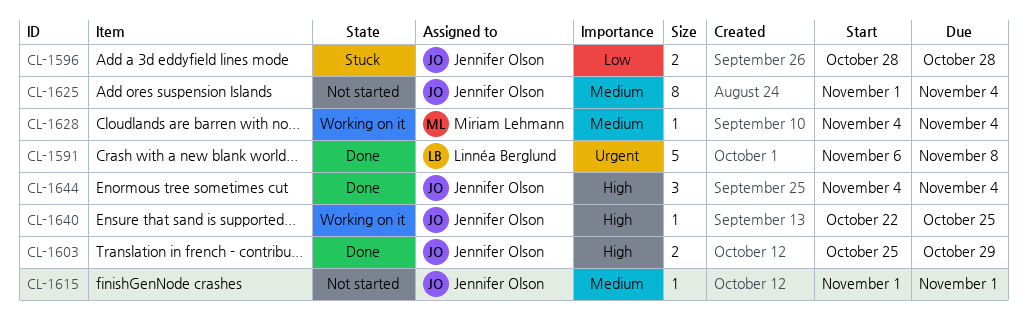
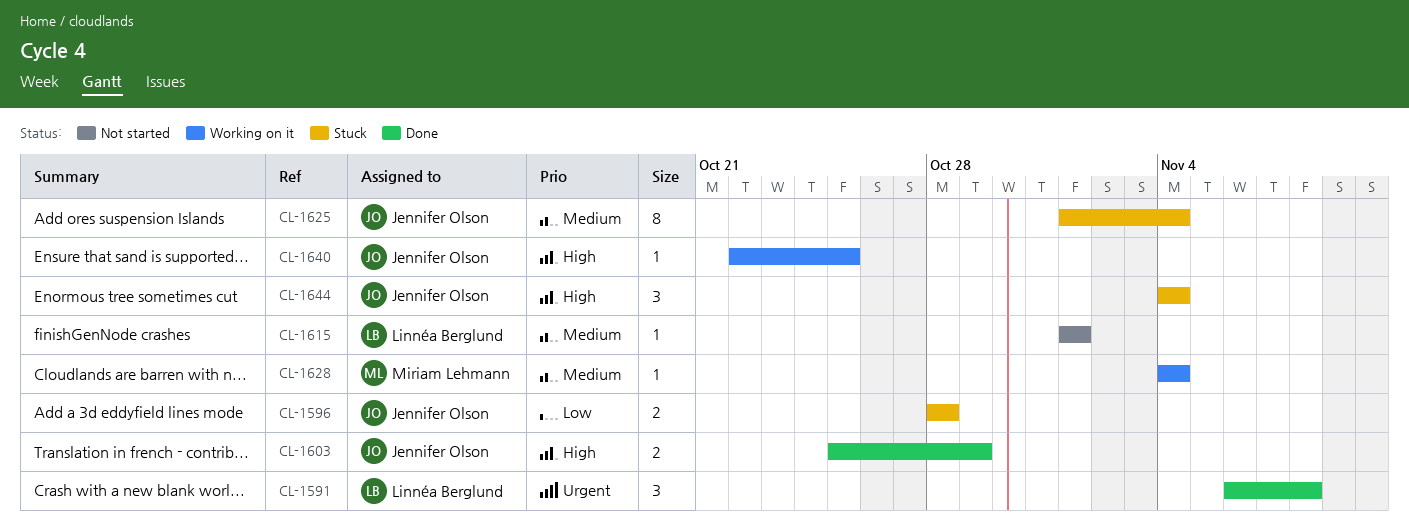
CL-1591, estimate: 5 -> 3
CL-1615, owner: Jennifer Olson -> Linnéa Berglund
CL-1625, status: Not started -> Stuck
CL-1644, status: Done -> Stuck

